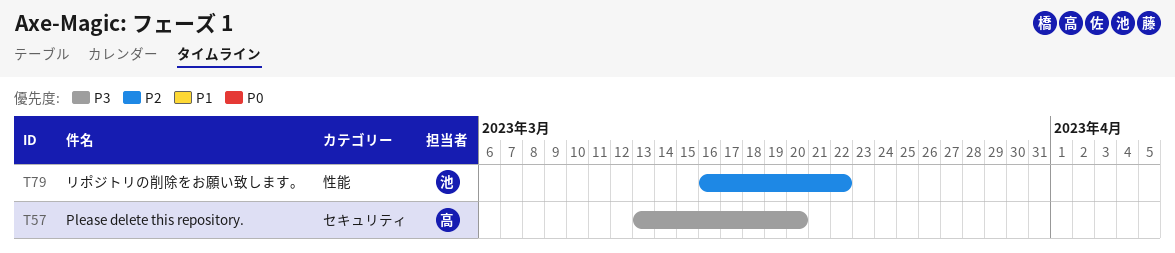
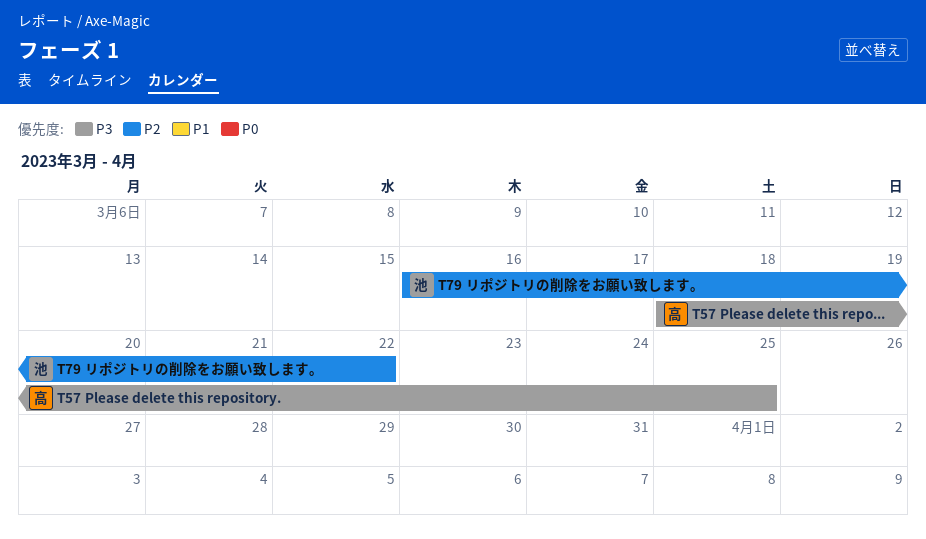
T57, start: Mar 13 -> Mar 18
T57, due: Mar 20 -> Mar 25

